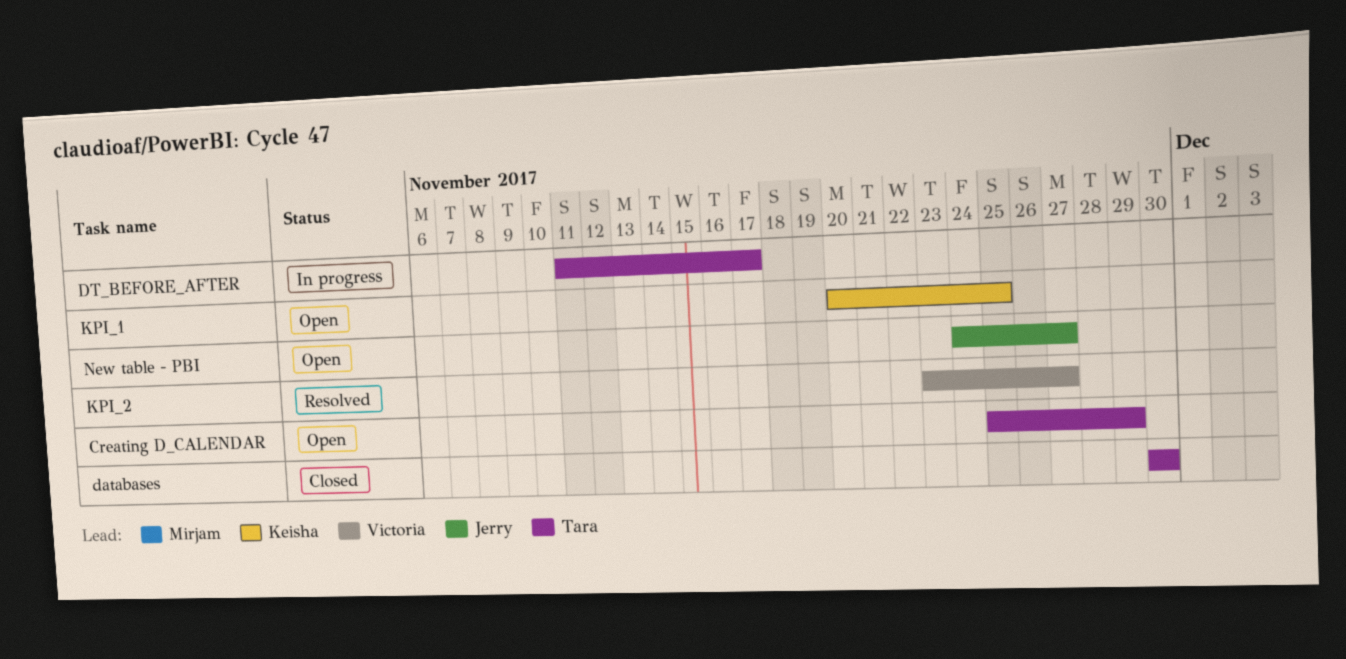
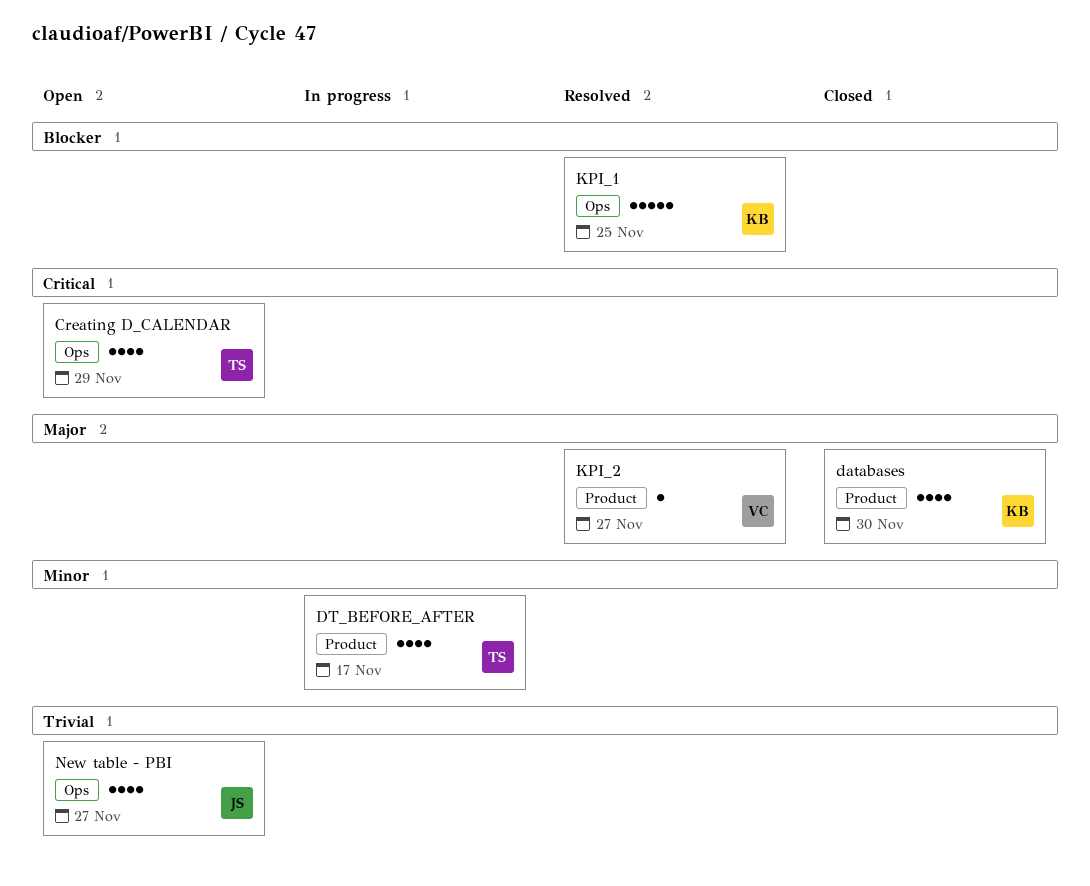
databases, owner: Tara -> Keisha
KPI_1, status: Open -> Resolved

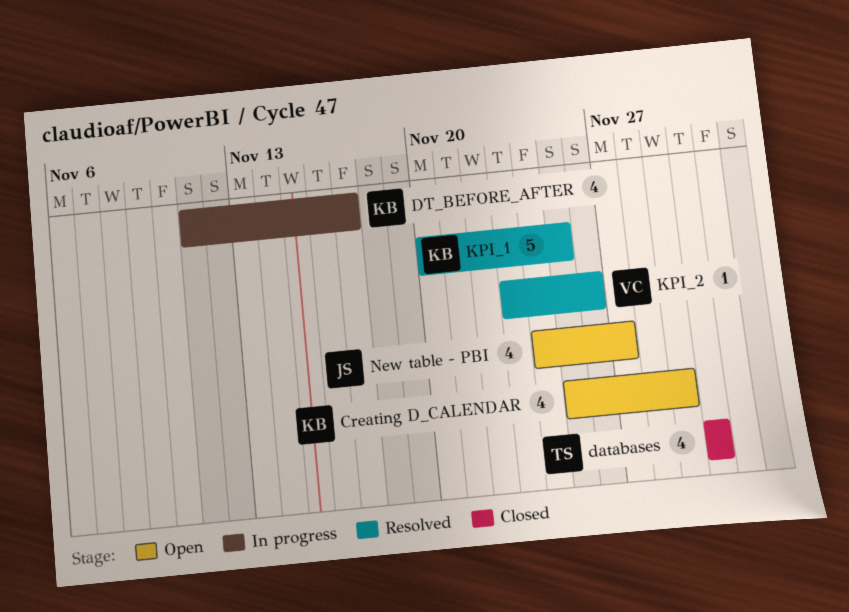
Creating D_CALENDAR, owner: TS -> KB
databases, owner: KB -> TS
DT_BEFORE_AFTER, owner: TS -> KB
KPI_2, due: Nov 27 -> Nov 26

